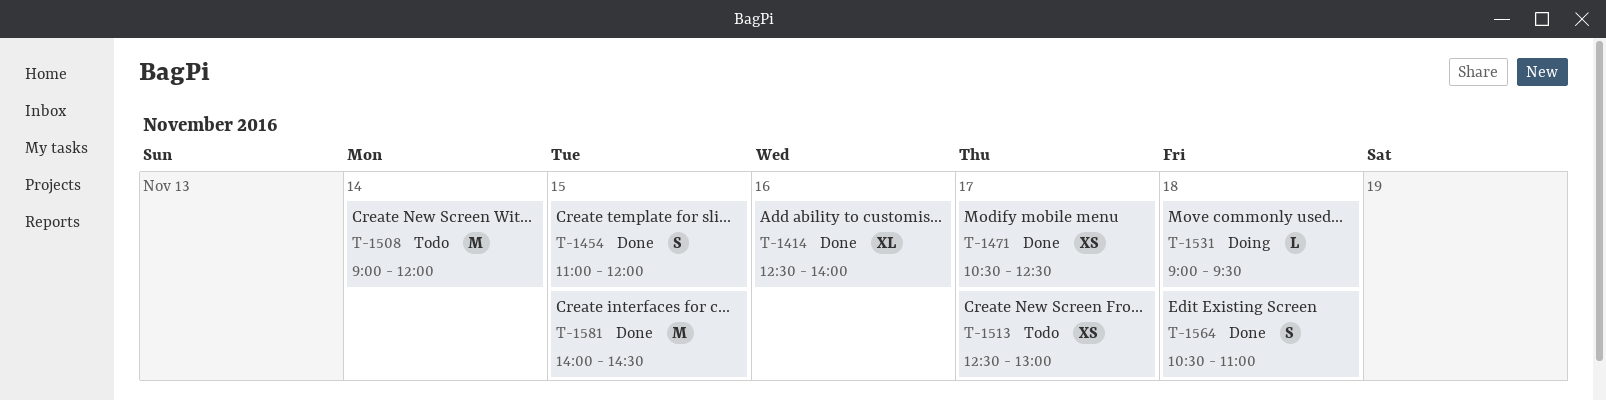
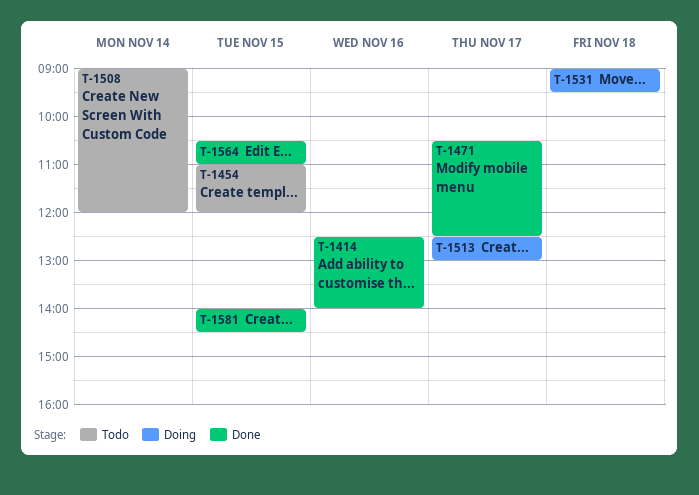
T-1454, status: Done -> Todo
T-1513, status: Todo -> Doing
T-1564, day: Nov 18 -> Nov 15

